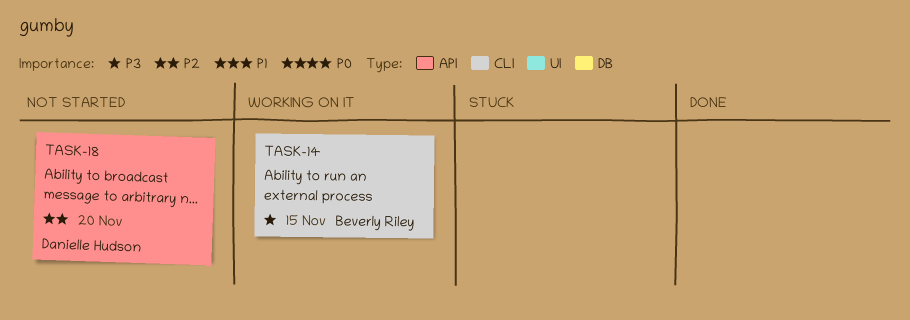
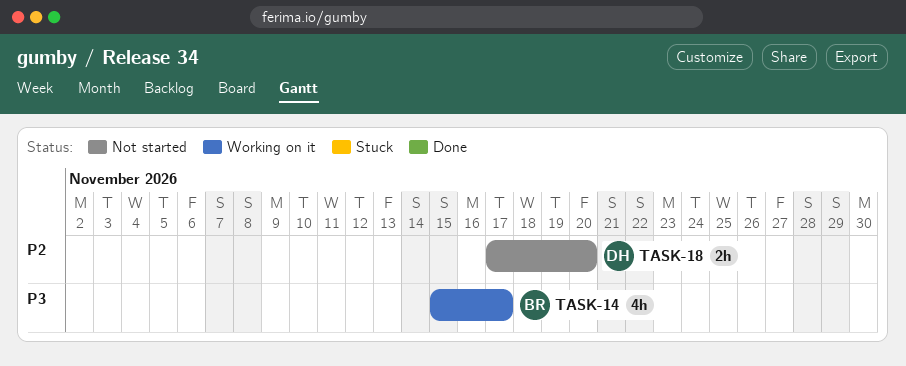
TASK-14, due: Nov 15 -> Nov 17

